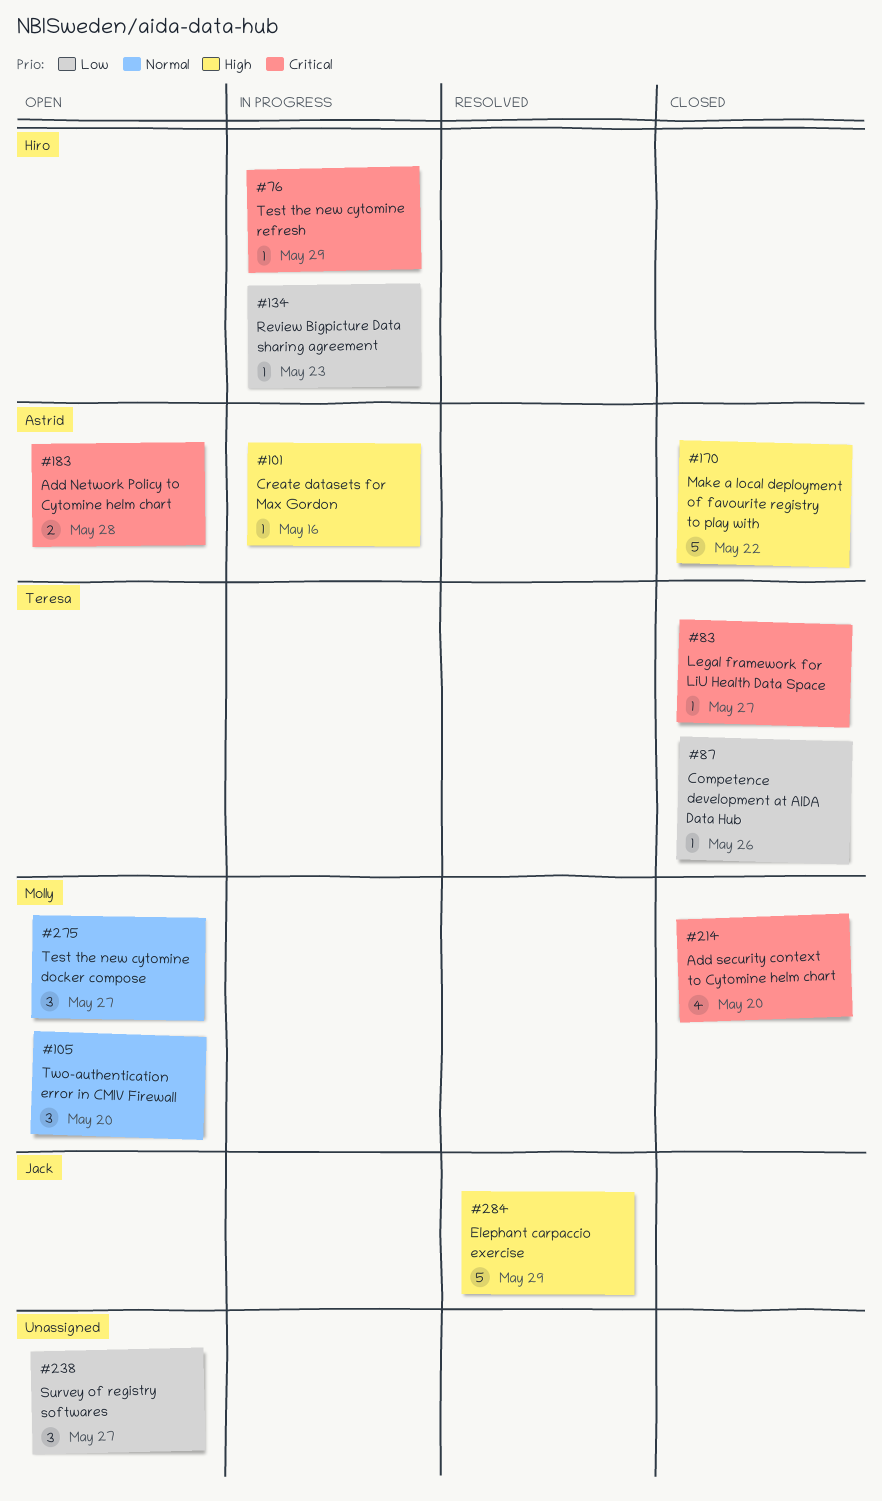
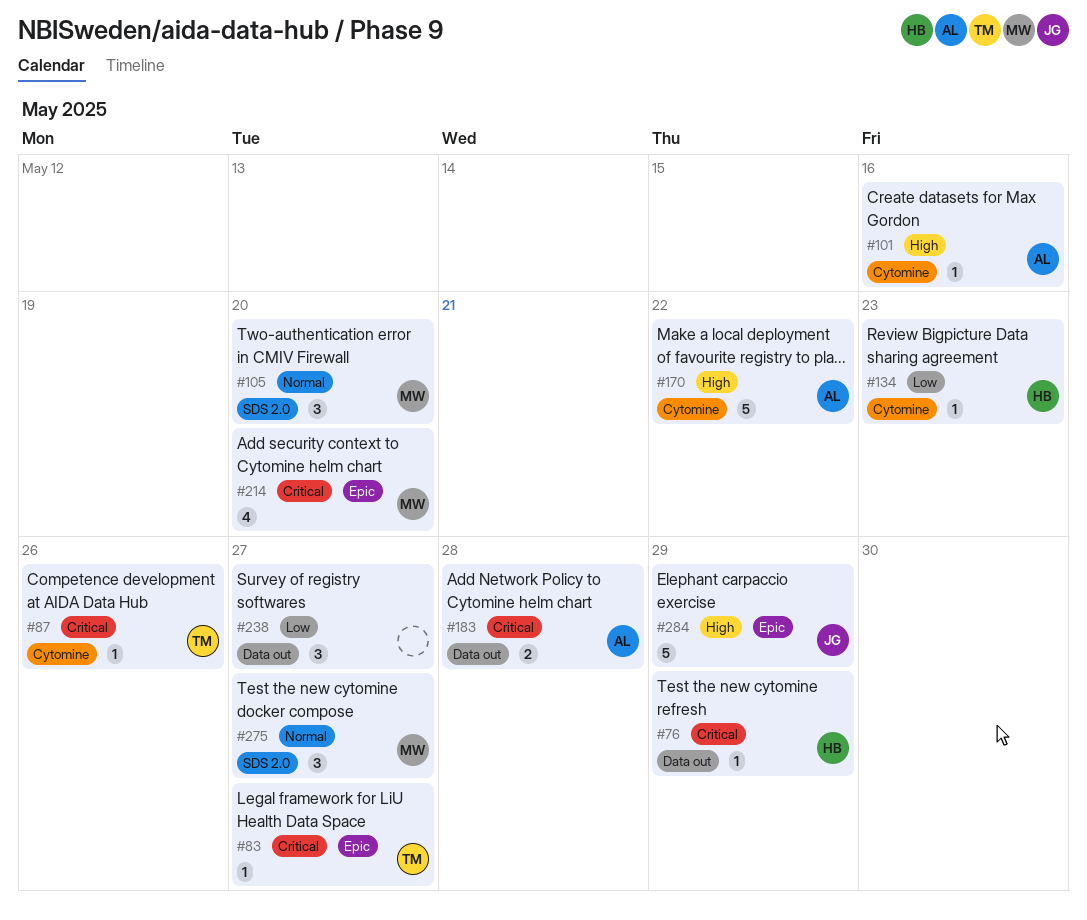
#87, priority: Low -> Critical

